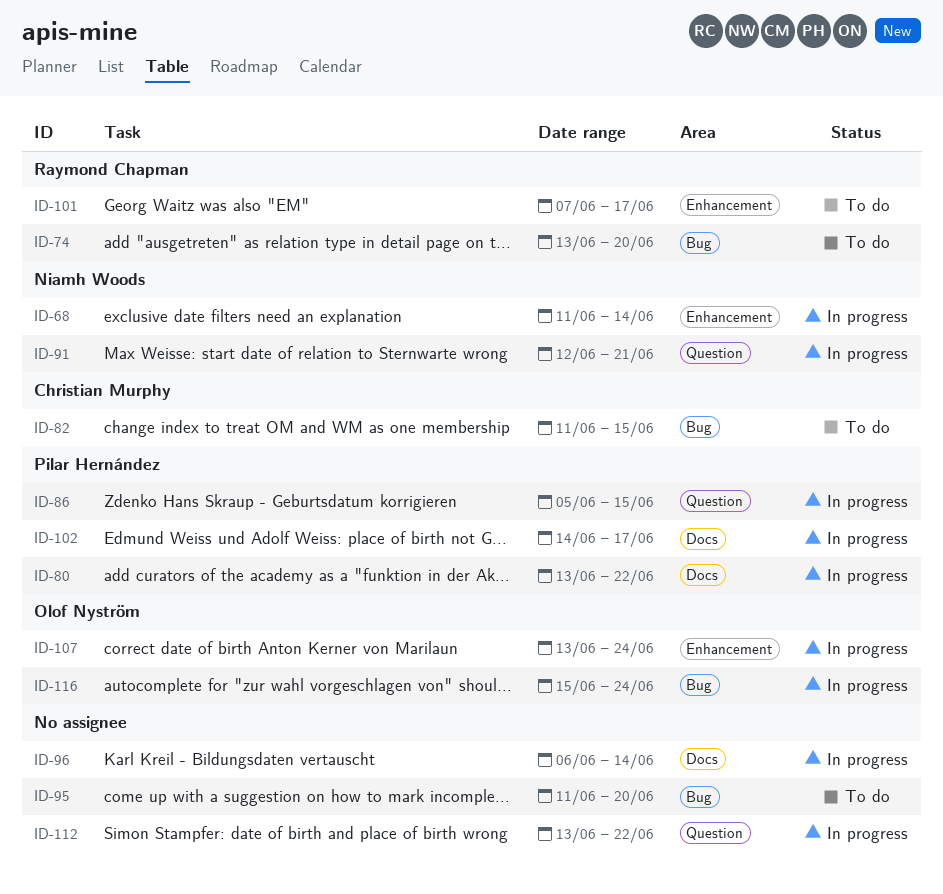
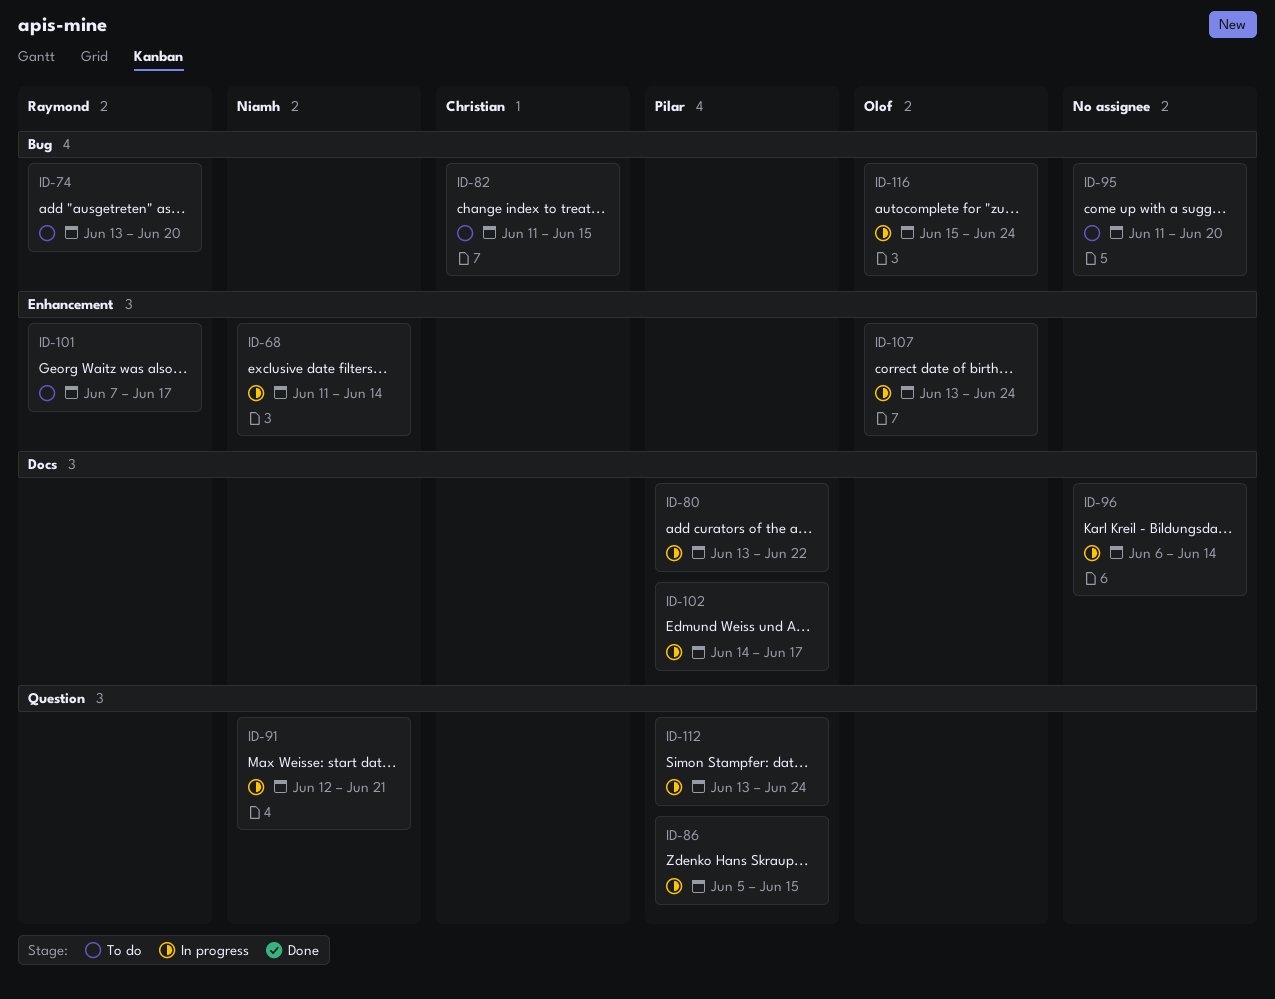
ID-112, owner: none -> Pilar Hernández
ID-112, due: Jun 22 -> Jun 24

